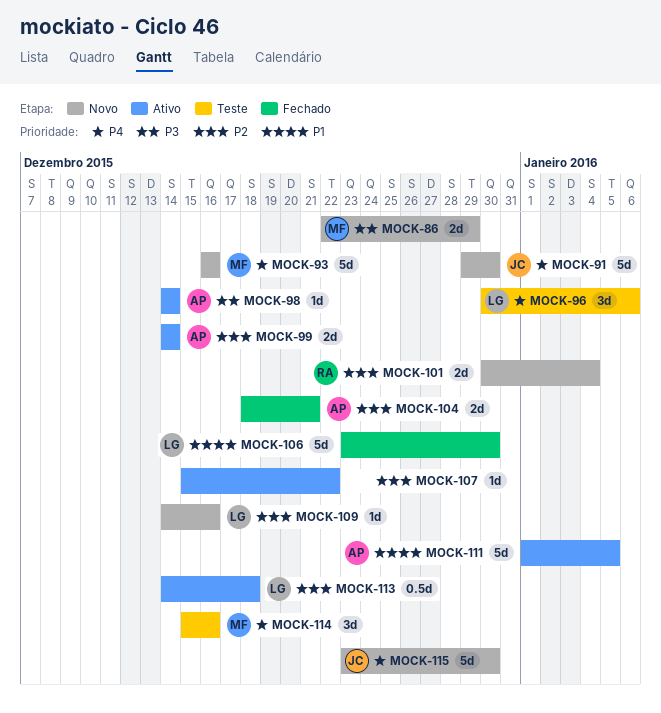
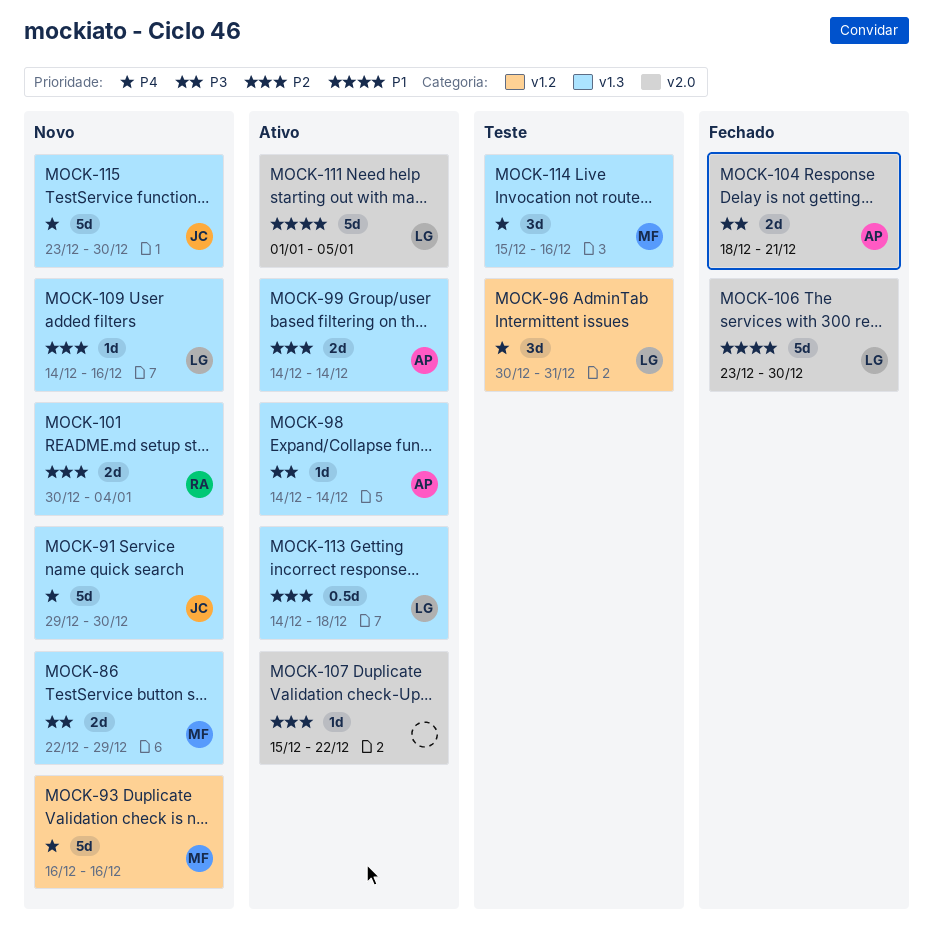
MOCK-96, due: Jan 6 -> Dec 31
MOCK-104, priority: P2 -> P3
MOCK-111, owner: AP -> LG

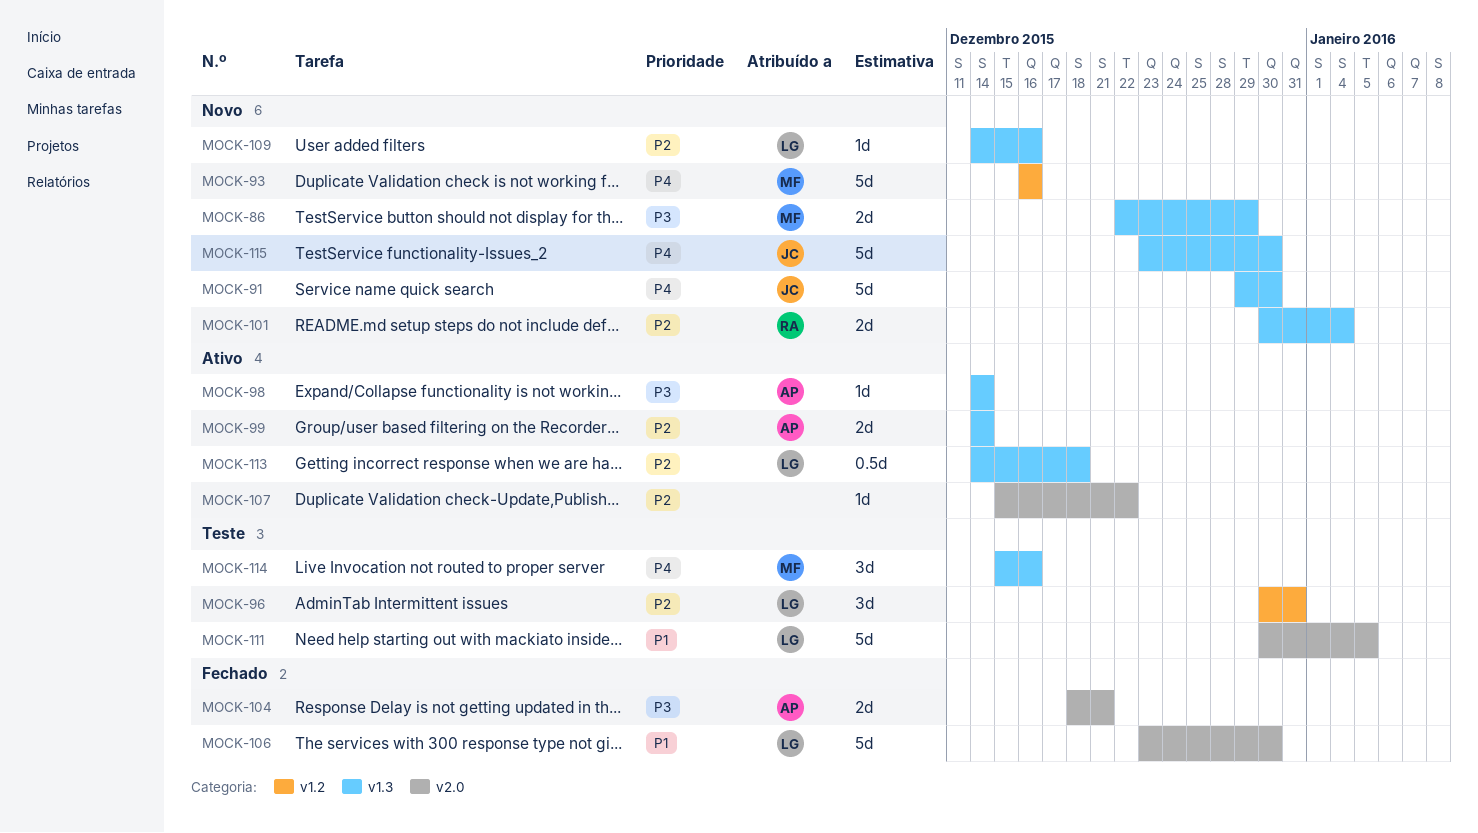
MOCK-96, priority: P4 -> P2
MOCK-111, status: Ativo -> Teste
MOCK-111, start: Jan 1 -> Dec 30

